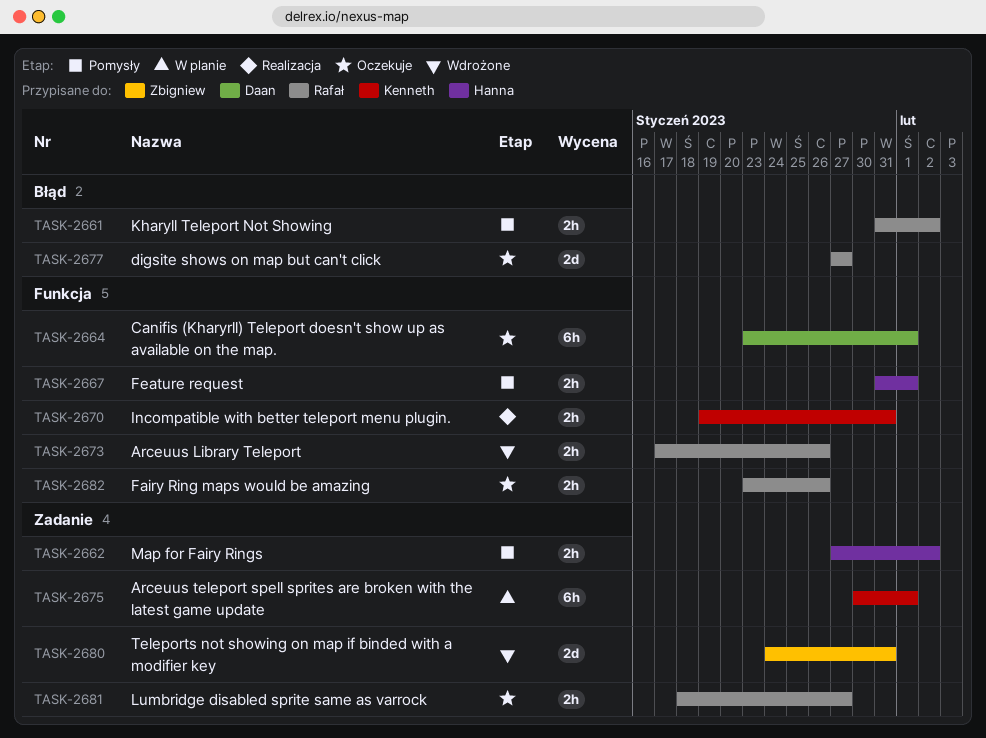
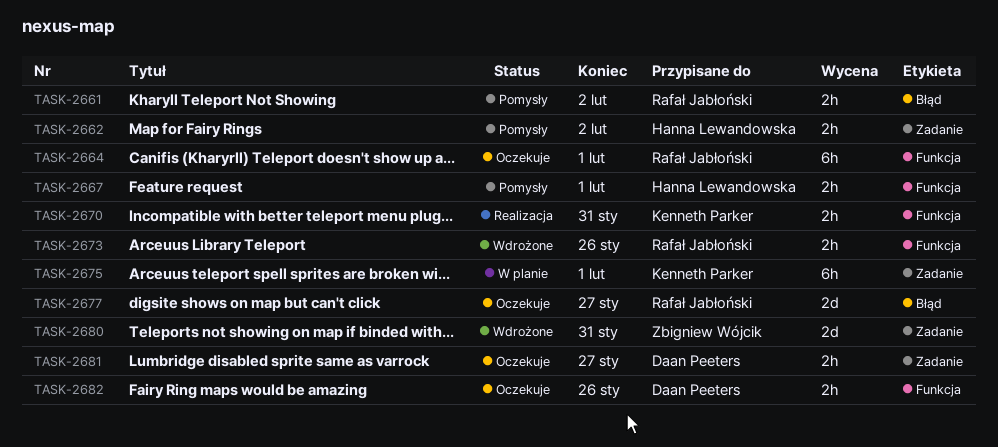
TASK-2664, owner: Daan Peeters -> Rafał Jabłoński
TASK-2681, owner: Rafał Jabłoński -> Daan Peeters
TASK-2682, owner: Rafał Jabłoński -> Daan Peeters

